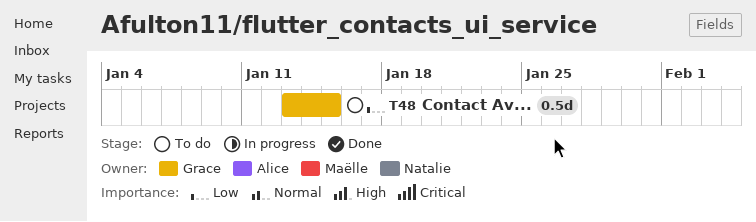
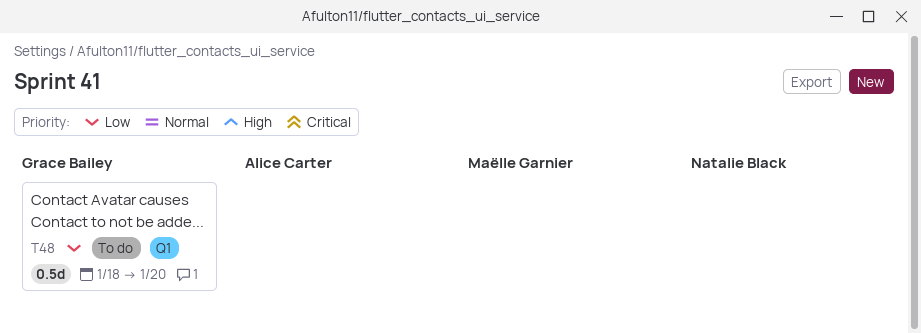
T48, start: Jan 13 -> Jan 18
T48, due: Jan 15 -> Jan 20

